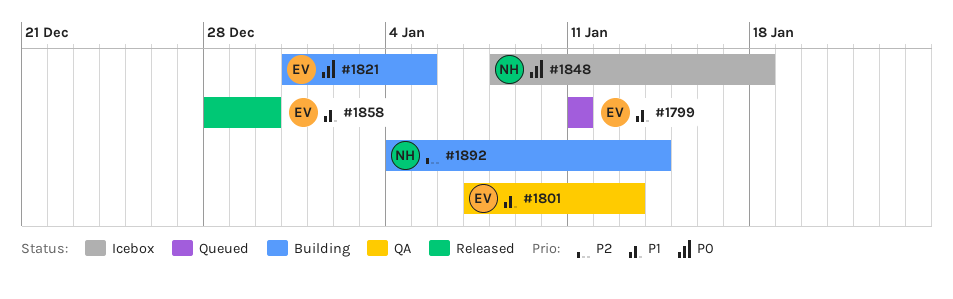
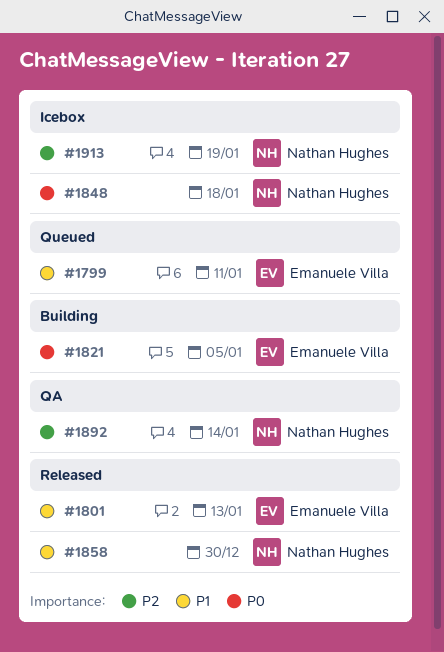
#1801, status: QA -> Released
#1858, owner: Emanuele Villa -> Nathan Hughes
#1892, status: Building -> QA
#1913: none -> present

